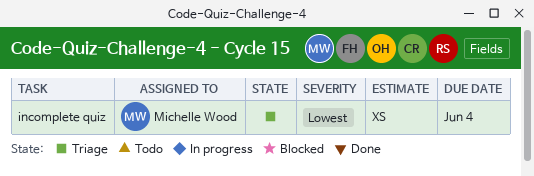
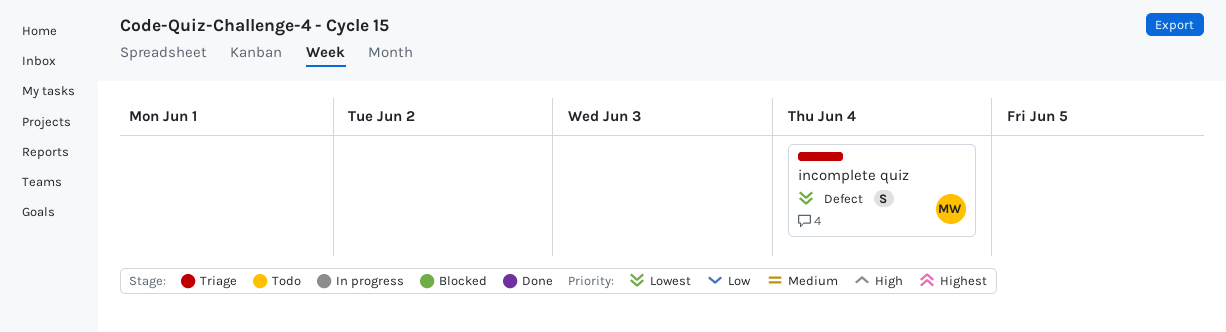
incomplete quiz, estimate: XS -> S

